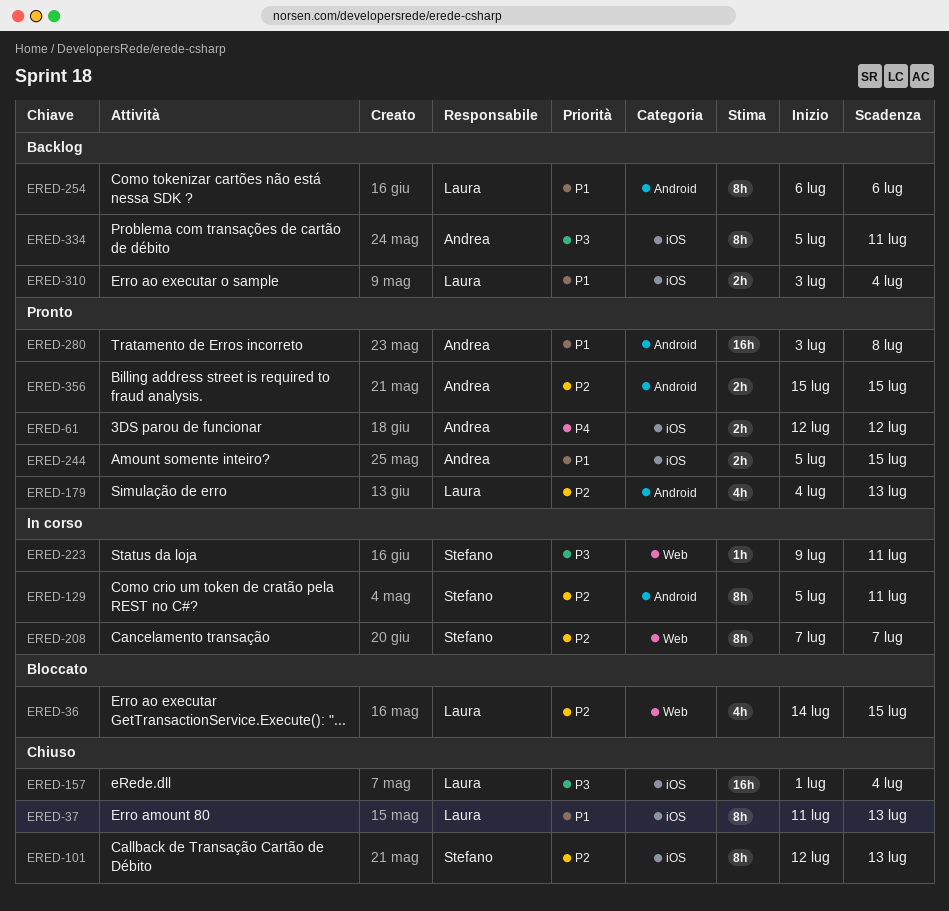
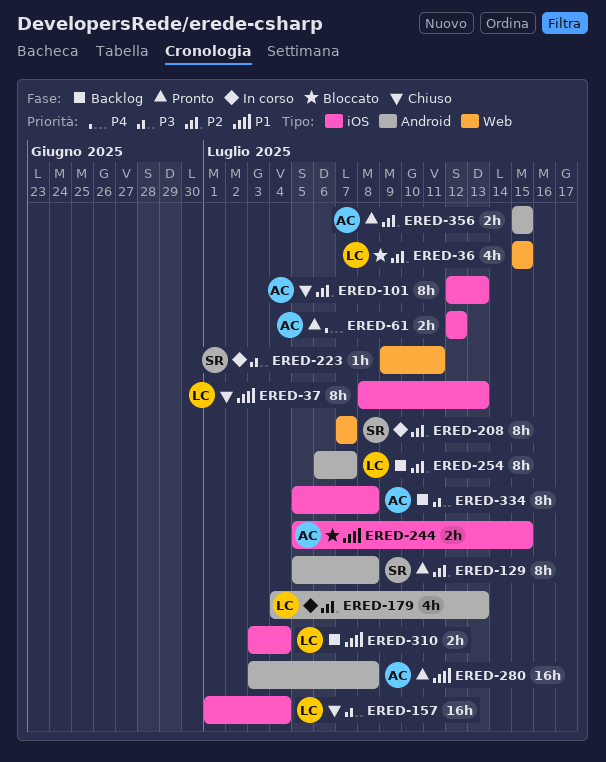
ERED-36, start: Jul 14 -> Jul 15
ERED-37, start: Jul 11 -> Jul 8
ERED-101, owner: Stefano -> Andrea
ERED-129, status: In corso -> Pronto
ERED-129, due: Jul 11 -> Jul 8
ERED-179, status: Pronto -> In corso
ERED-244, status: Pronto -> Bloccato
ERED-254, priority: P1 -> P2
ERED-254, due: Jul 6 -> Jul 7
ERED-334, due: Jul 11 -> Jul 8

